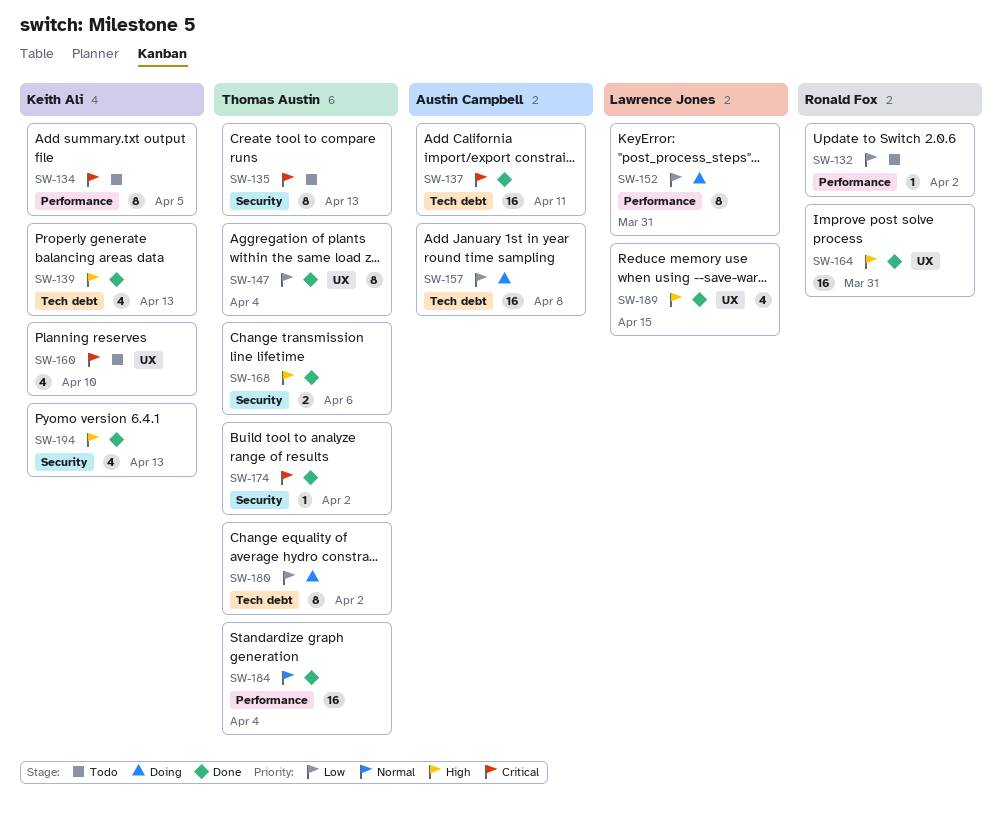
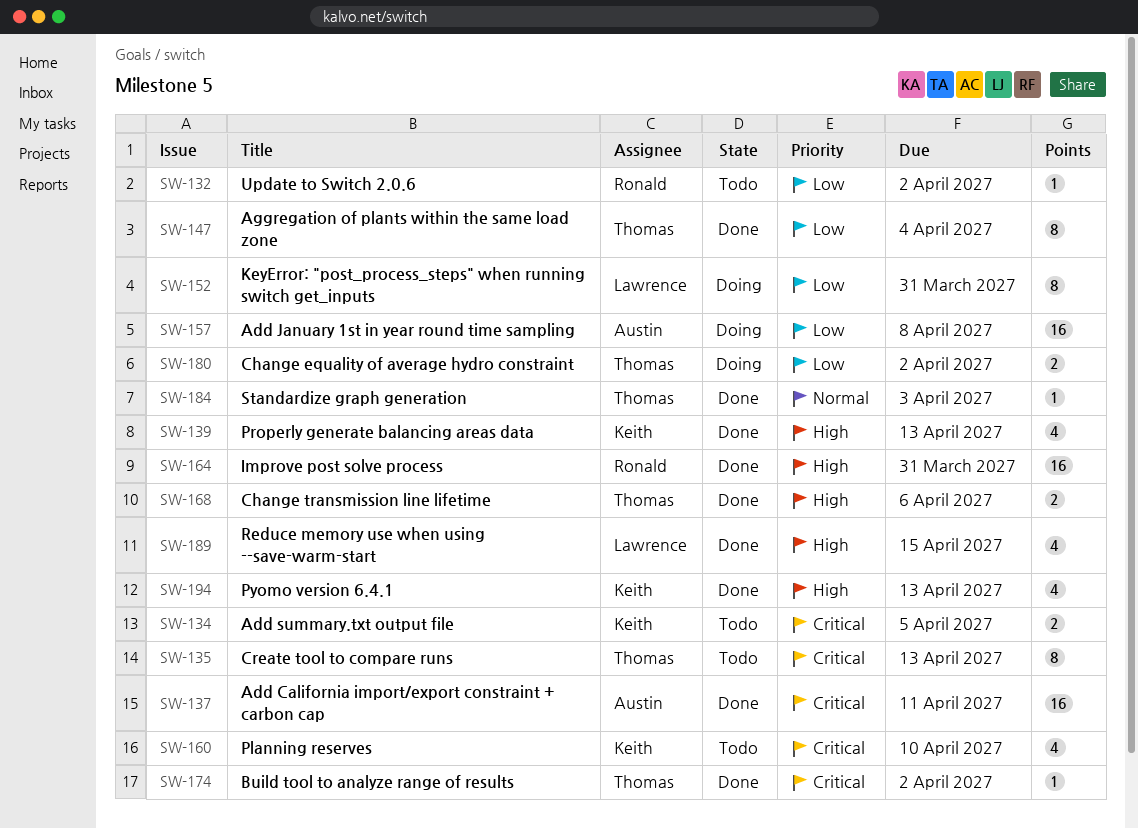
SW-134, estimate: 8 -> 2
SW-180, estimate: 8 -> 2
SW-184, estimate: 16 -> 1
SW-184, due: Apr 4 -> Apr 3

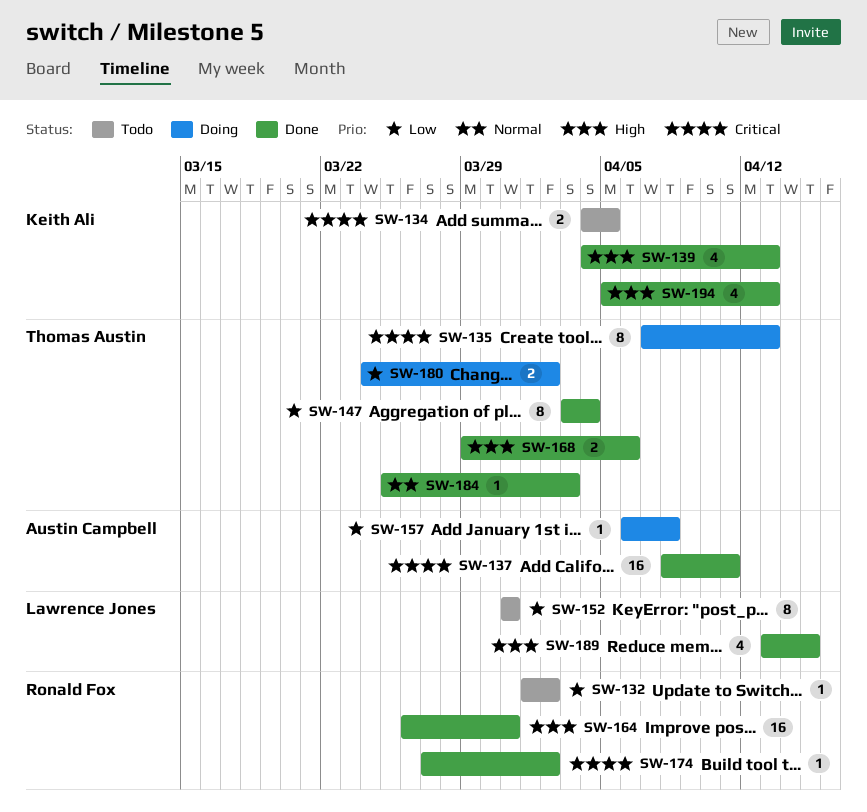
SW-135, status: Todo -> Doing
SW-152, status: Doing -> Todo
SW-157, estimate: 16 -> 1
SW-160: present -> none
SW-174, owner: Thomas Austin -> Ronald Fox

